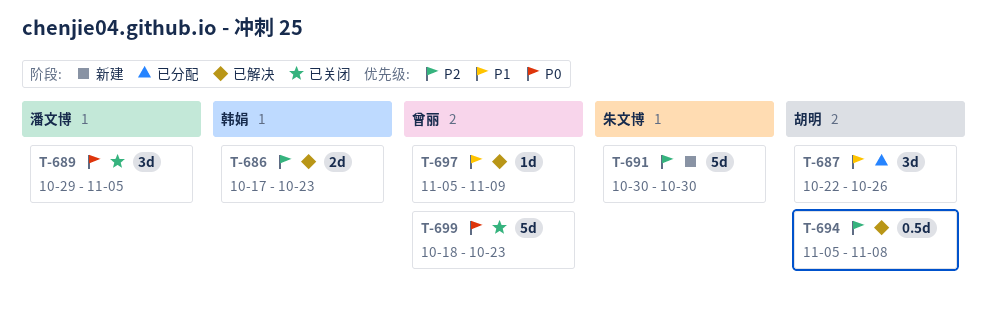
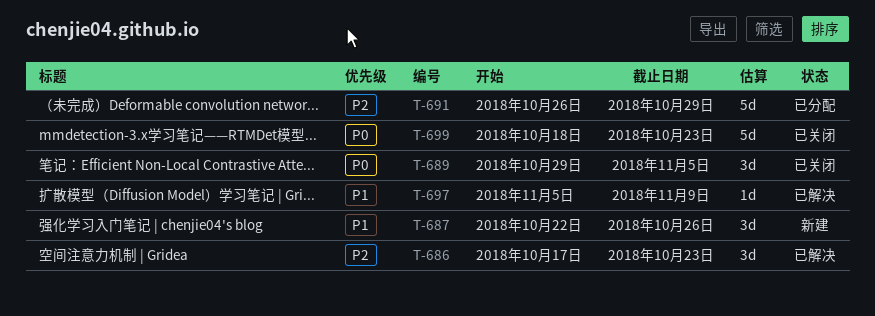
T-686, estimate: 2d -> 3d
T-687, status: 已分配 -> 新建
T-691, status: 新建 -> 已分配
T-691, start: Oct 30 -> Oct 26
T-691, due: Oct 30 -> Oct 29
T-694: present -> none

